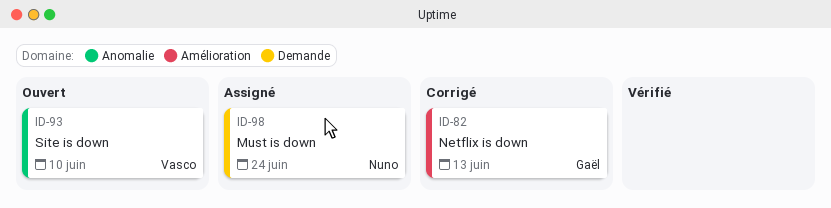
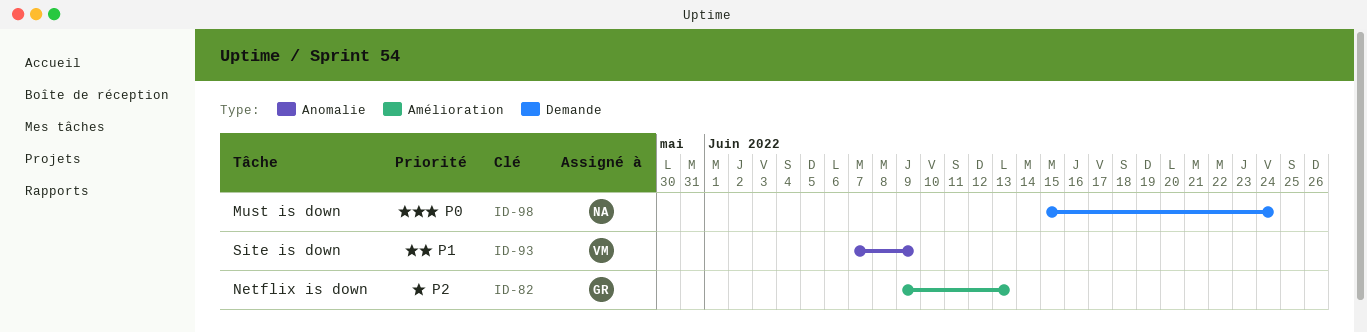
ID-93, due: Jun 10 -> Jun 9

